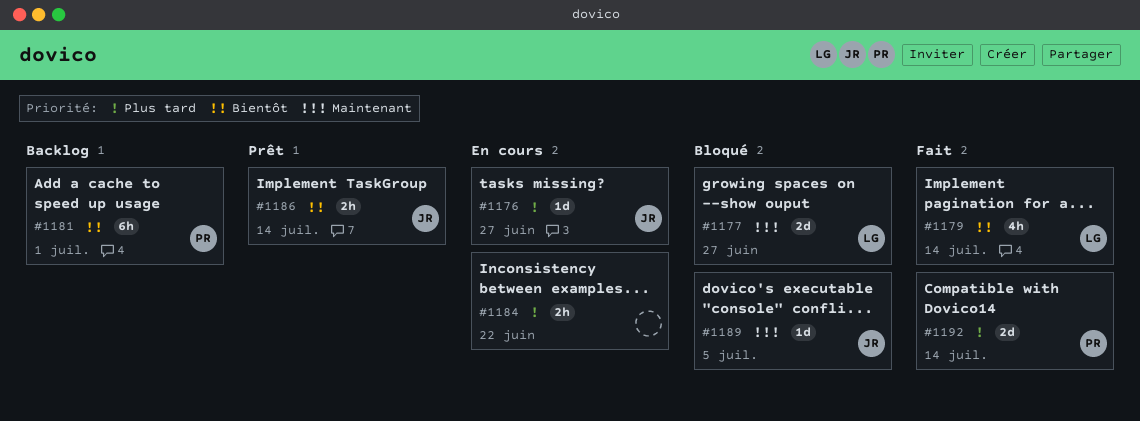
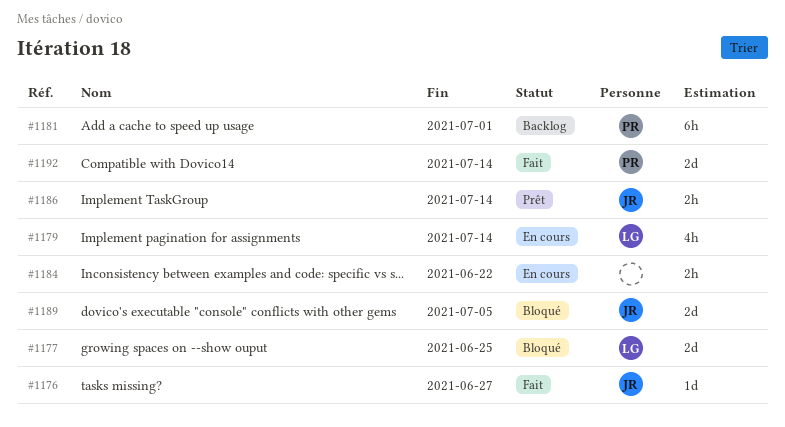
#1176, status: En cours -> Fait
#1177, due: Jun 27 -> Jun 25
#1179, status: Fait -> En cours
#1189, estimate: 1d -> 2d

